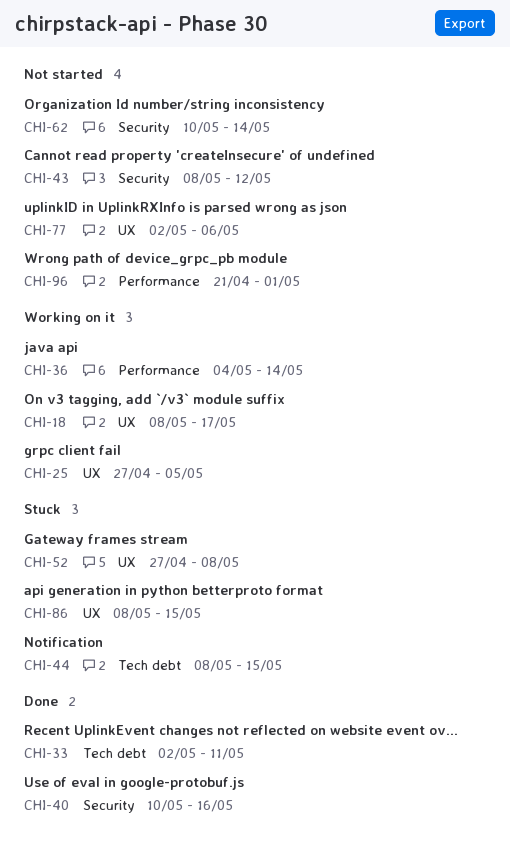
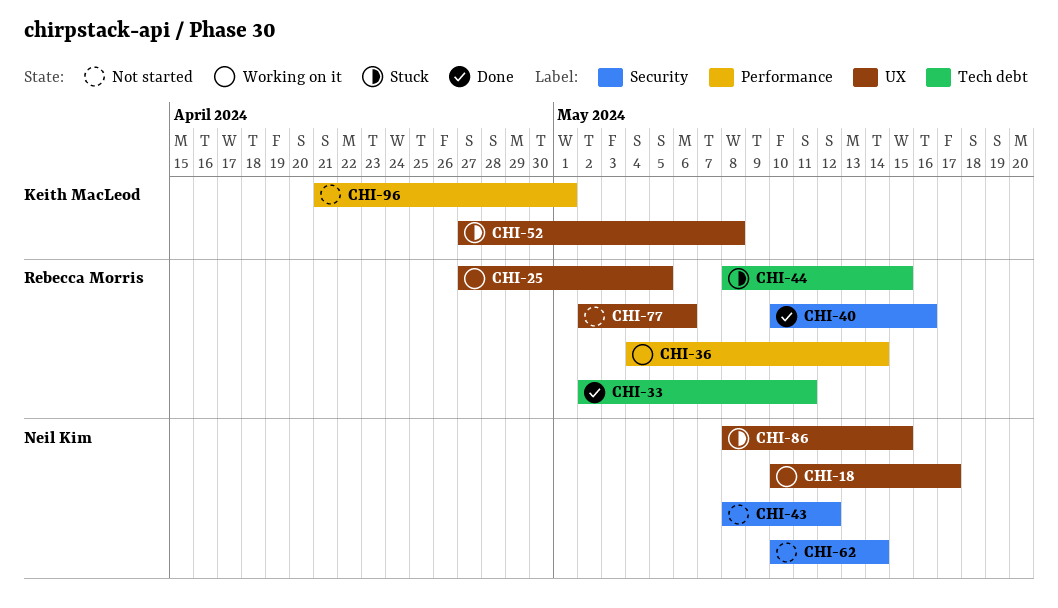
CHI-18, start: May 8 -> May 10

